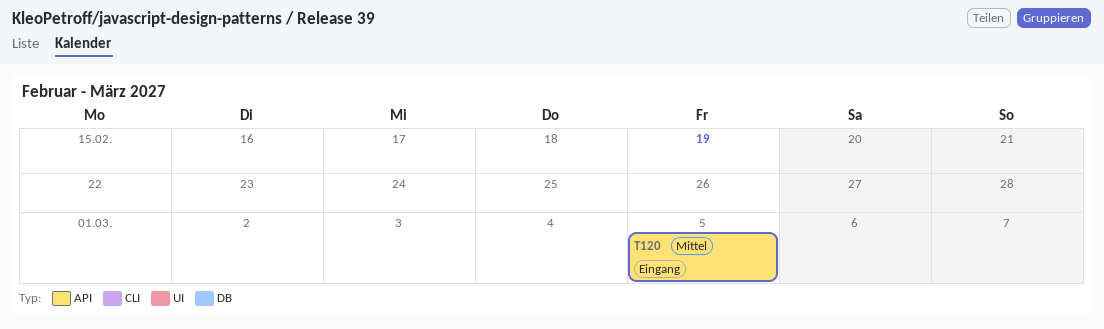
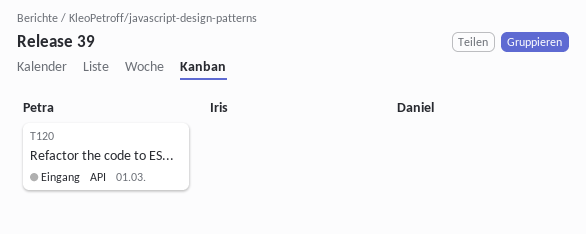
T120, due: Mar 5 -> Mar 1

